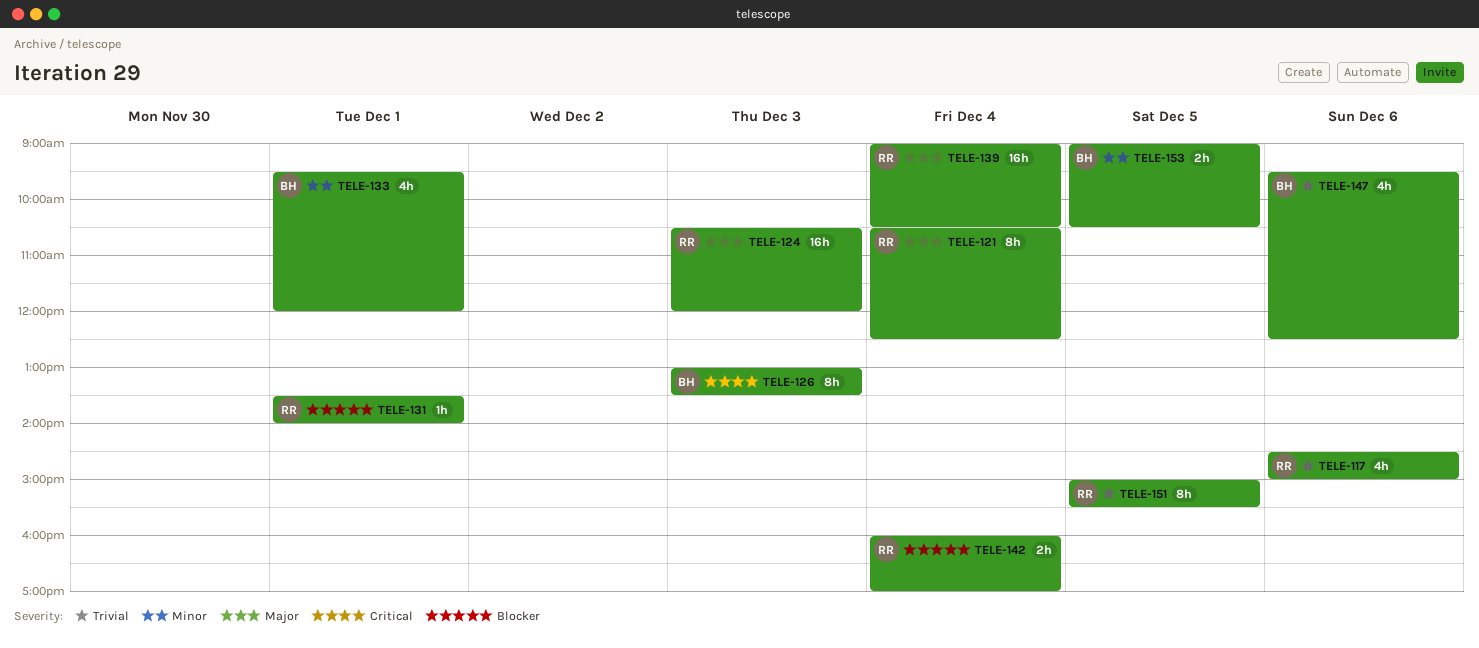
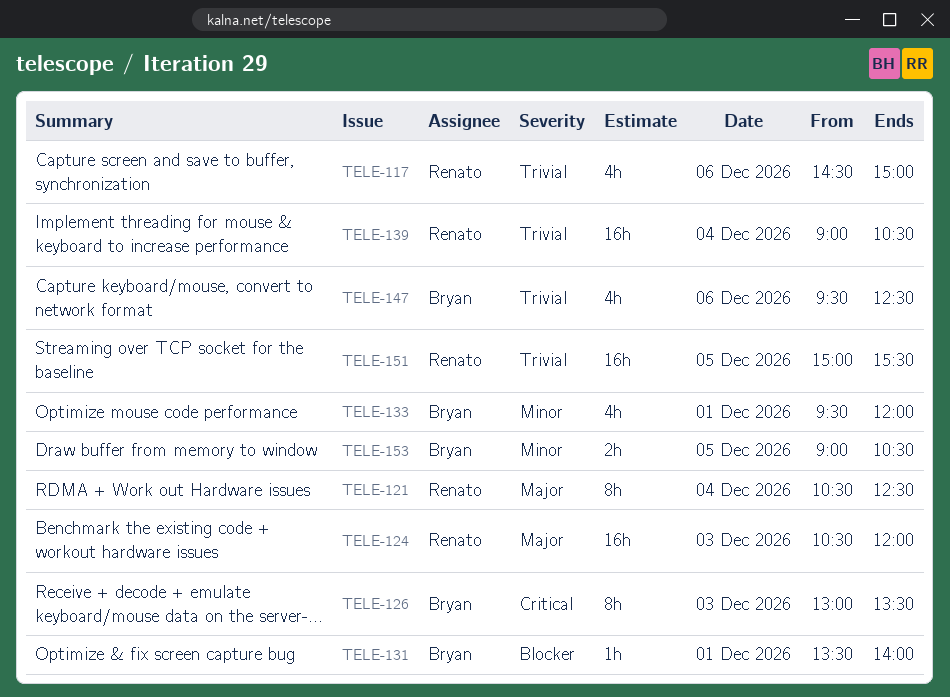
TELE-131, owner: Renato -> Bryan
TELE-139, priority: Major -> Trivial
TELE-142: present -> none
TELE-151, estimate: 8h -> 16h

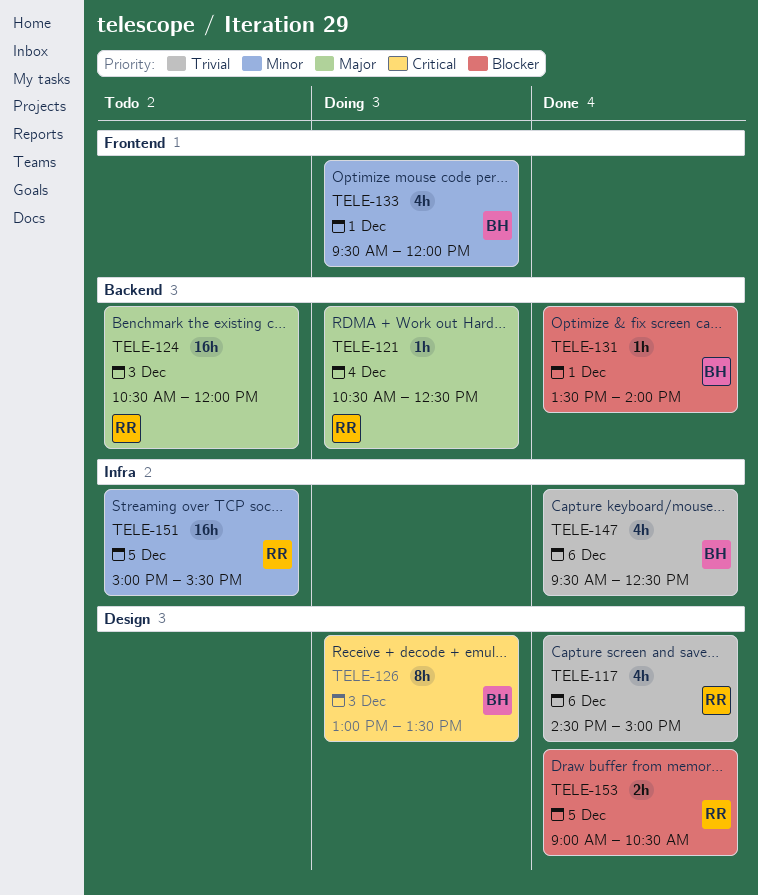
TELE-121, estimate: 8h -> 1h
TELE-139: present -> none
TELE-151, priority: Trivial -> Minor
TELE-153, owner: Bryan -> Renato
TELE-153, priority: Minor -> Blocker

